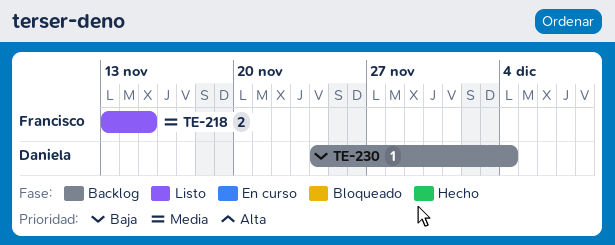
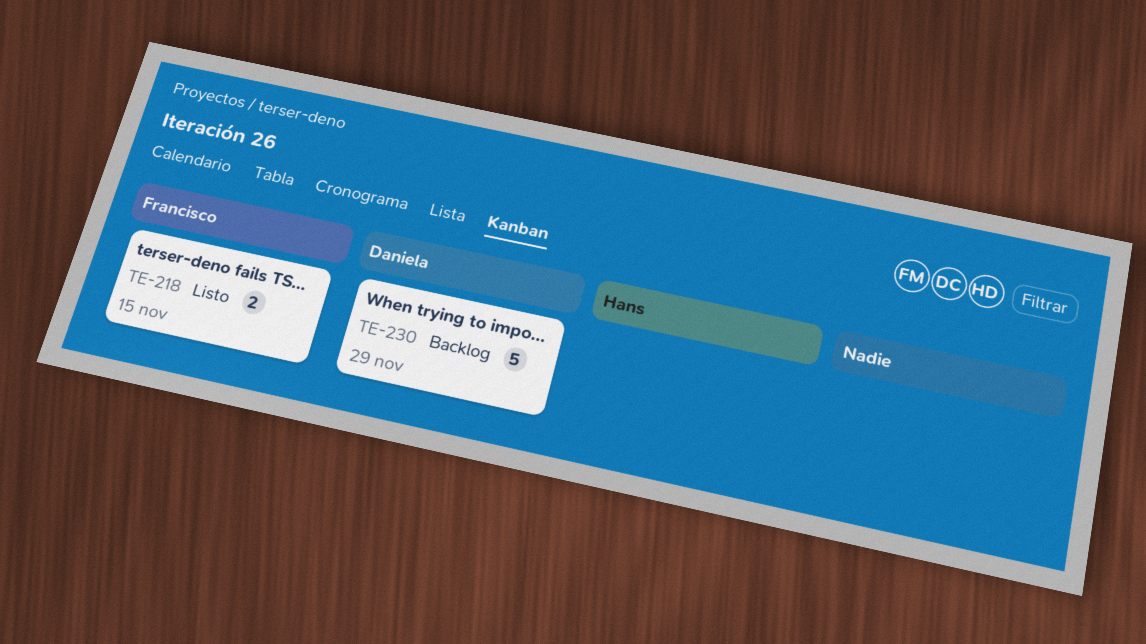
TE-230, estimate: 1 -> 5
TE-230, due: Dec 4 -> Nov 29

